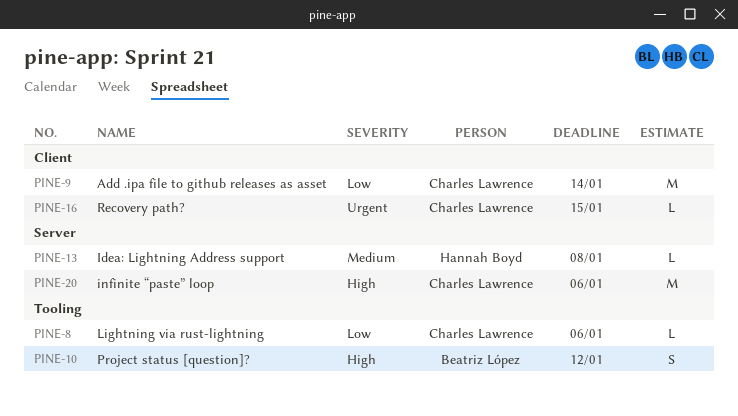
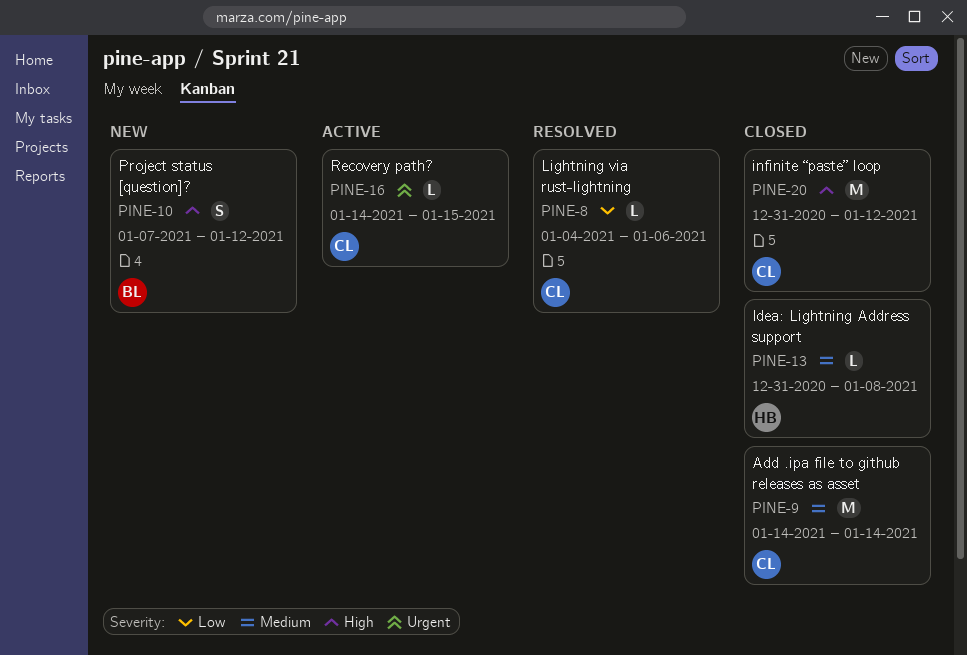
PINE-9, priority: Low -> Medium
PINE-20, due: Jan 6 -> Jan 12

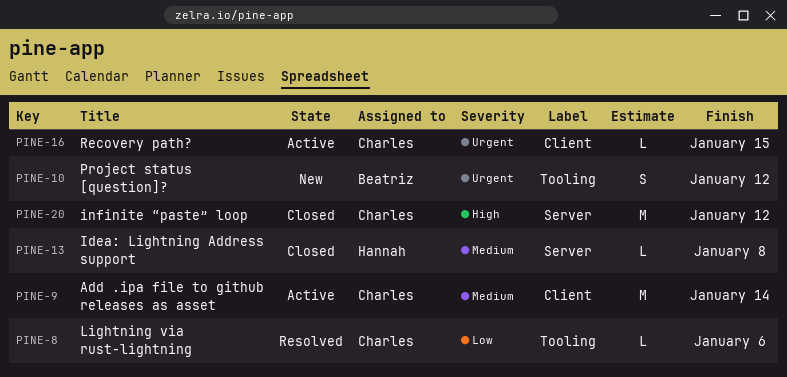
PINE-9, status: Closed -> Active
PINE-10, priority: High -> Urgent

